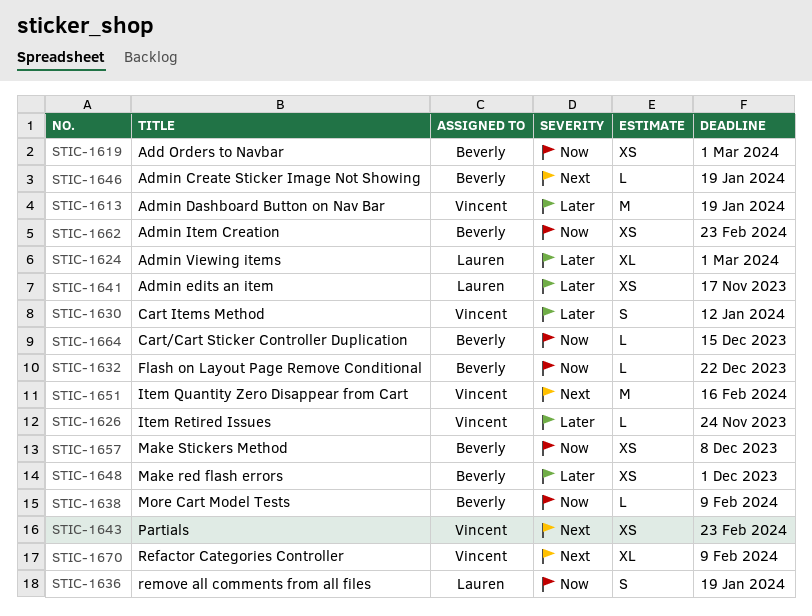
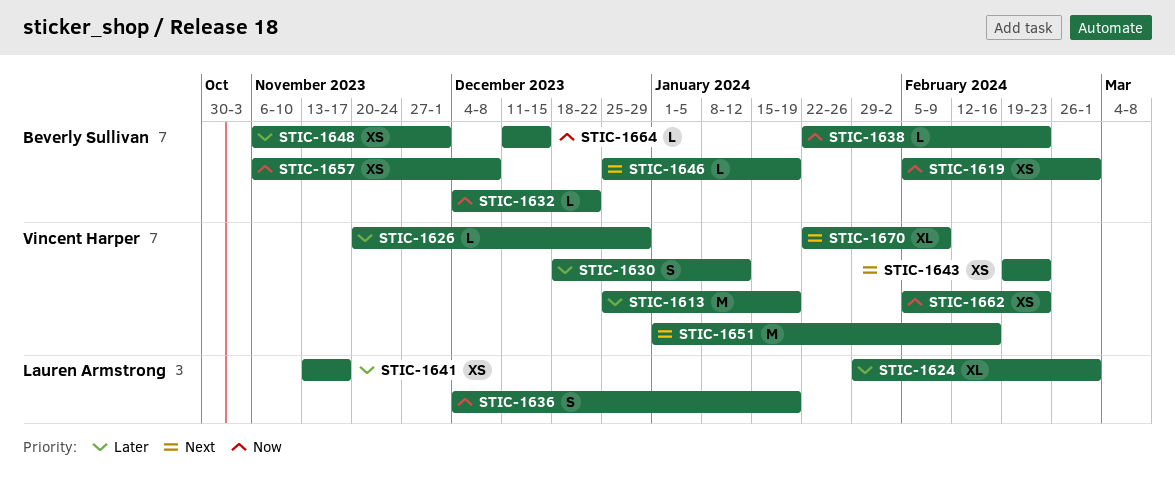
STIC-1626, due: Nov 24 -> Dec 29
STIC-1638, due: Feb 9 -> Feb 23
STIC-1662, owner: Beverly Sullivan -> Vincent Harper

